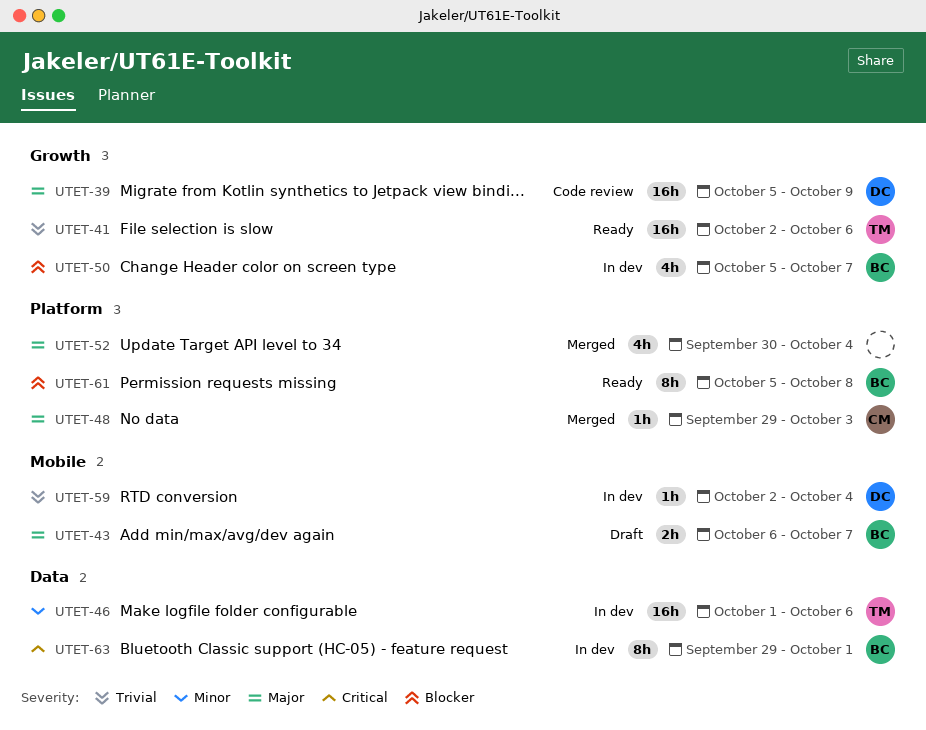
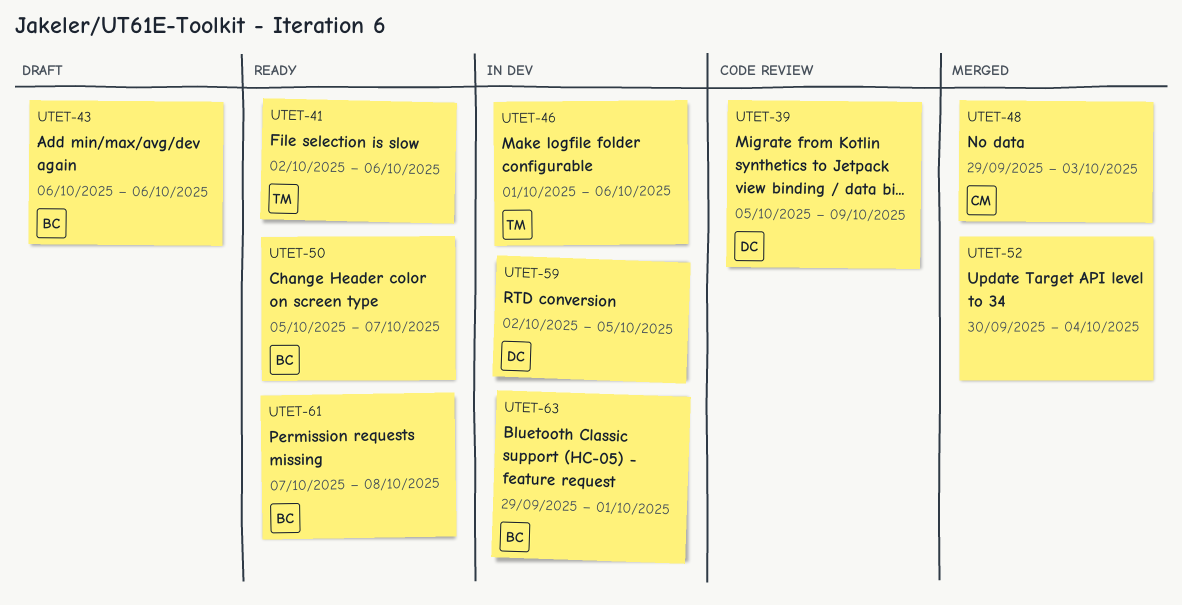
UTET-43, due: Oct 7 -> Oct 6
UTET-50, status: In dev -> Ready
UTET-59, due: Oct 4 -> Oct 5
UTET-61, start: Oct 5 -> Oct 7

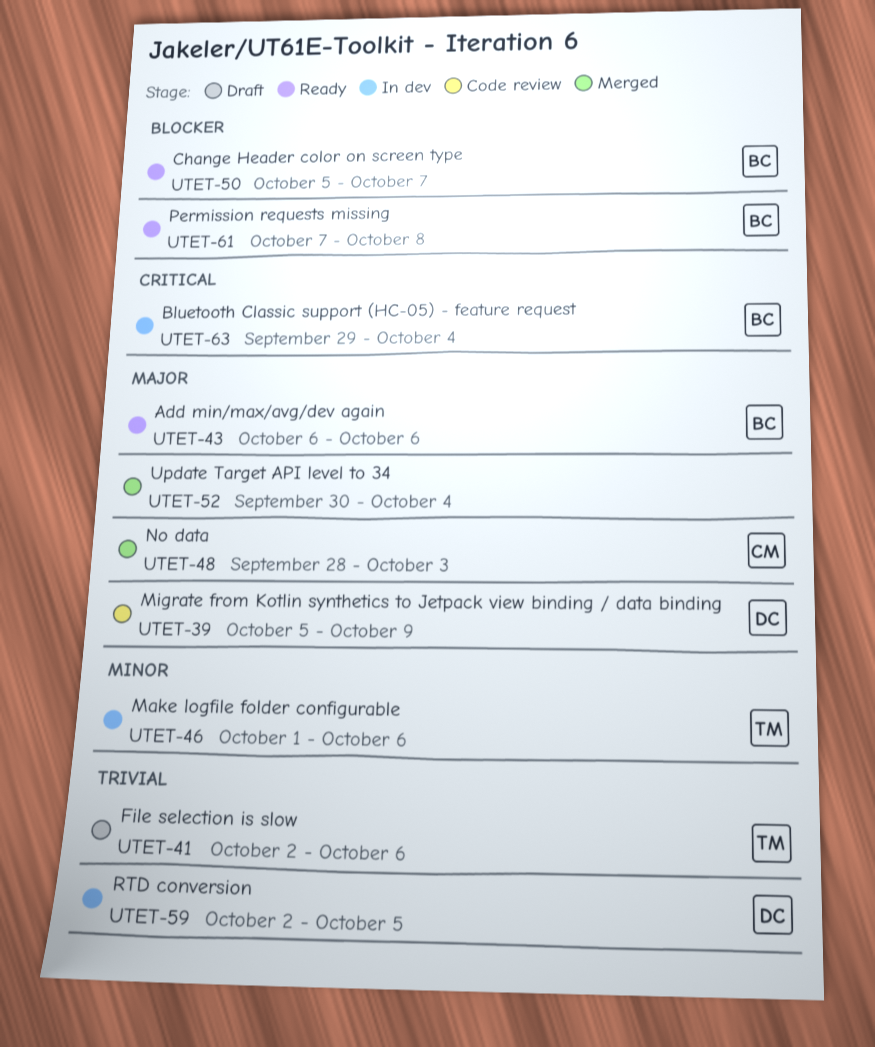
UTET-41, status: Ready -> Draft
UTET-43, status: Draft -> Ready
UTET-48, start: Sep 29 -> Sep 28
UTET-63, due: Oct 1 -> Oct 4

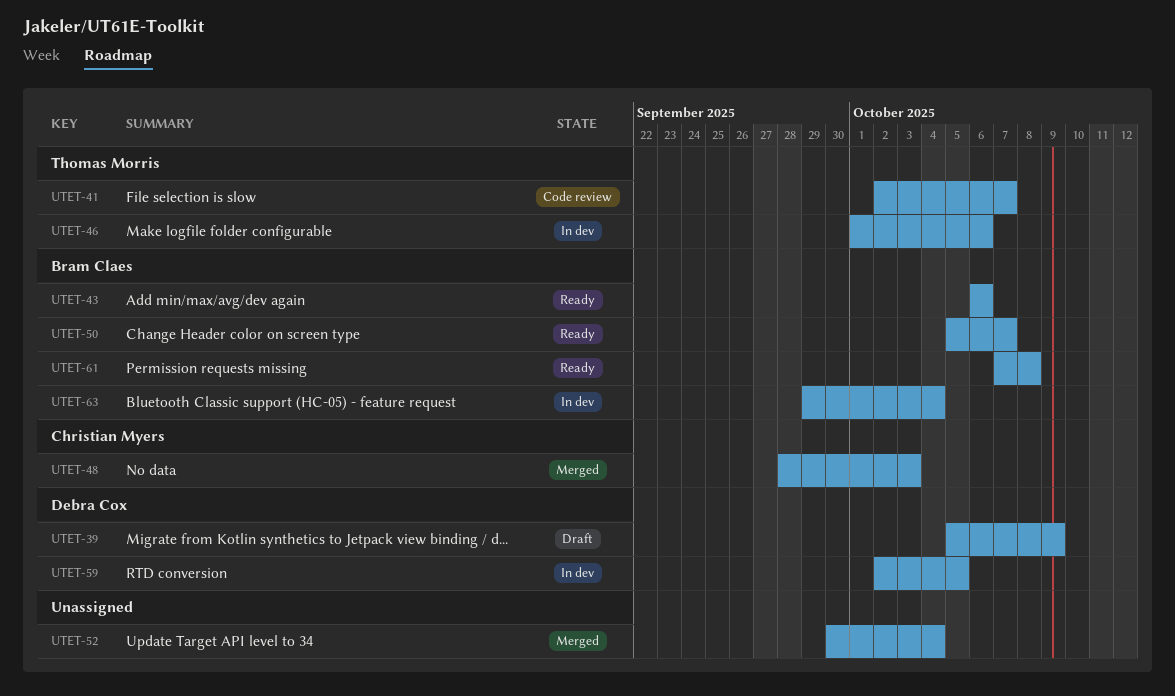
UTET-39, status: Code review -> Draft
UTET-41, status: Draft -> Code review
UTET-41, due: Oct 6 -> Oct 7

